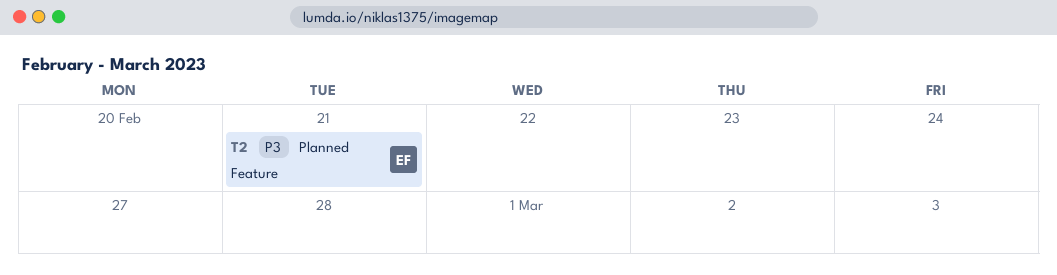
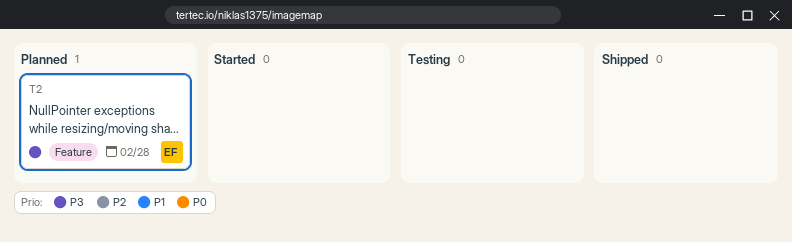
T2, due: Feb 21 -> Feb 28

